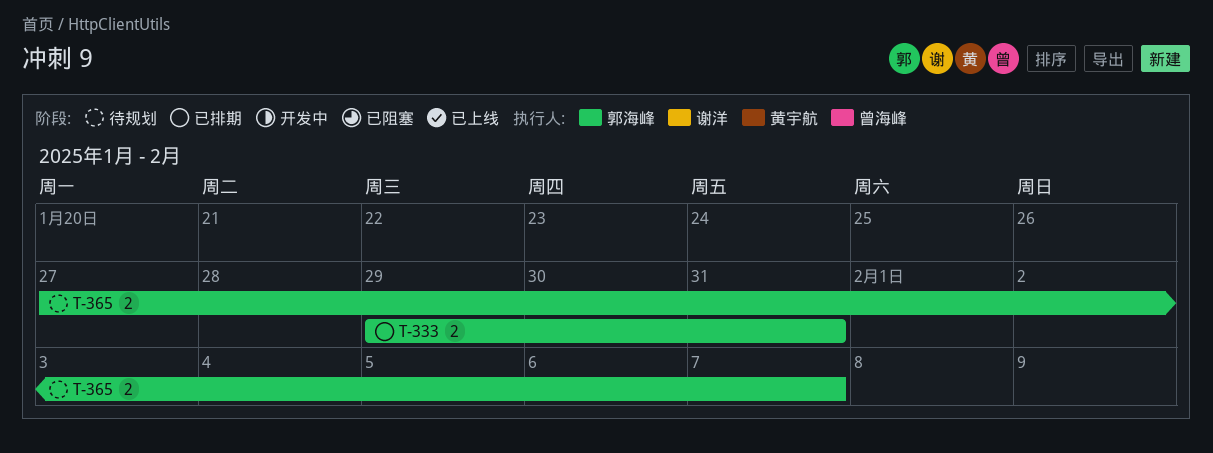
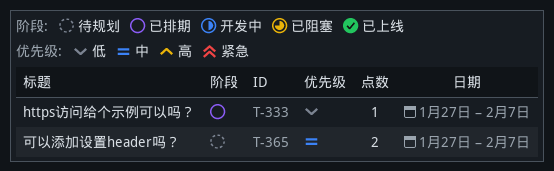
T-333, estimate: 2 -> 1
T-333, start: Jan 29 -> Jan 27
T-333, due: Jan 31 -> Feb 7

